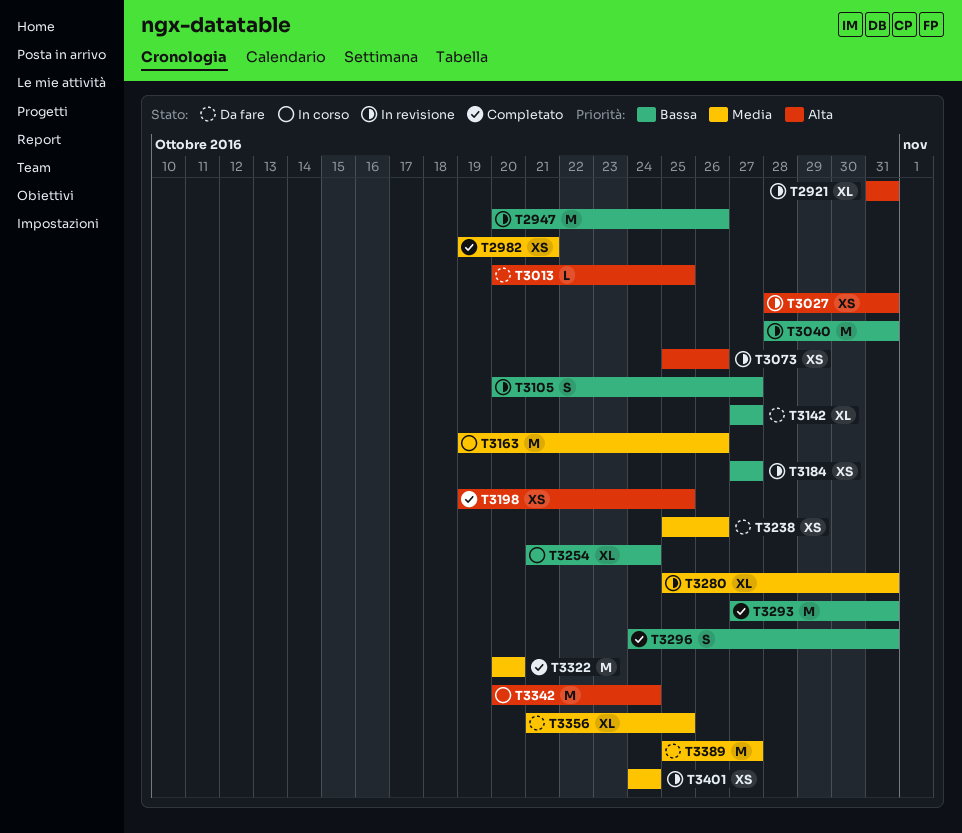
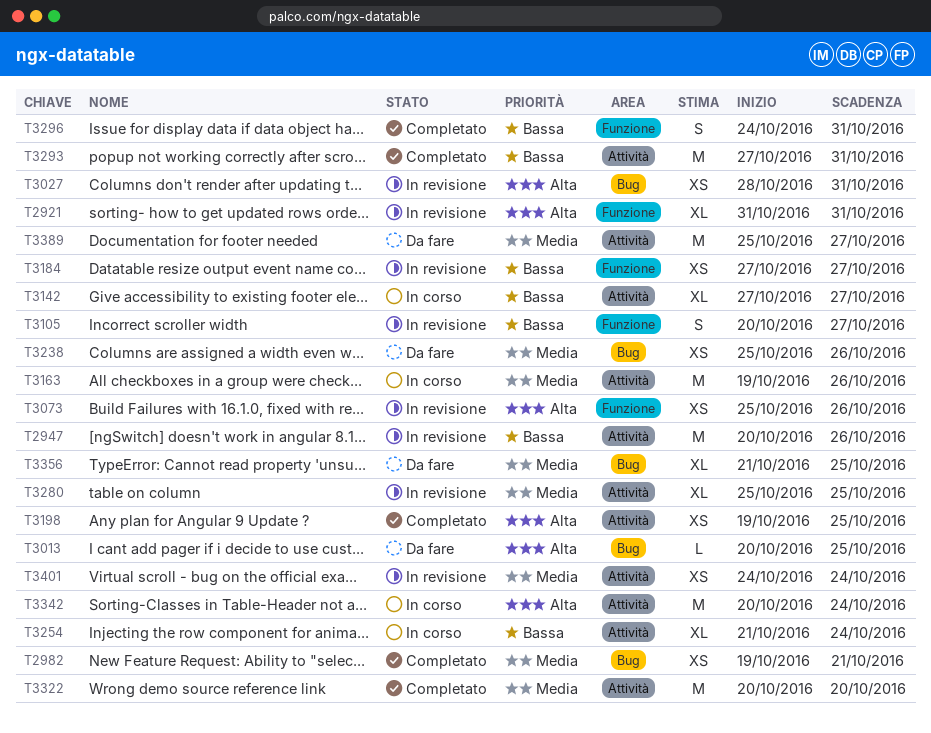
T3040: present -> none
T3142, status: Da fare -> In corso
T3280, due: Oct 31 -> Oct 25

